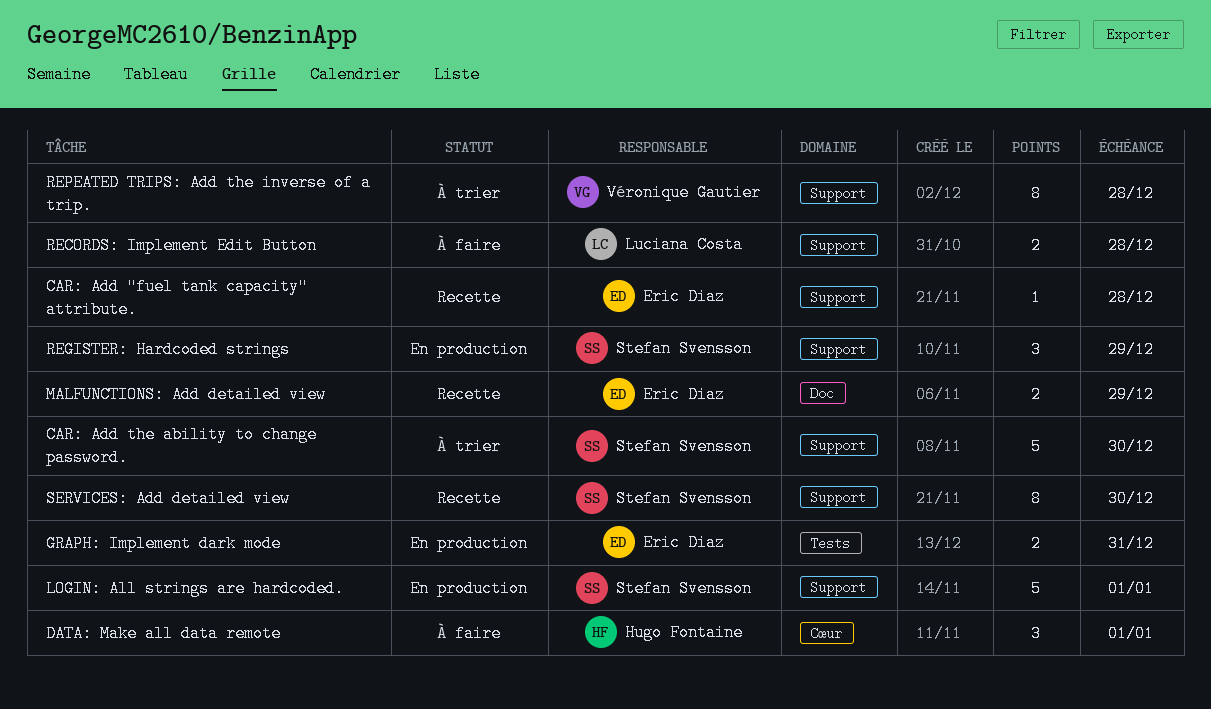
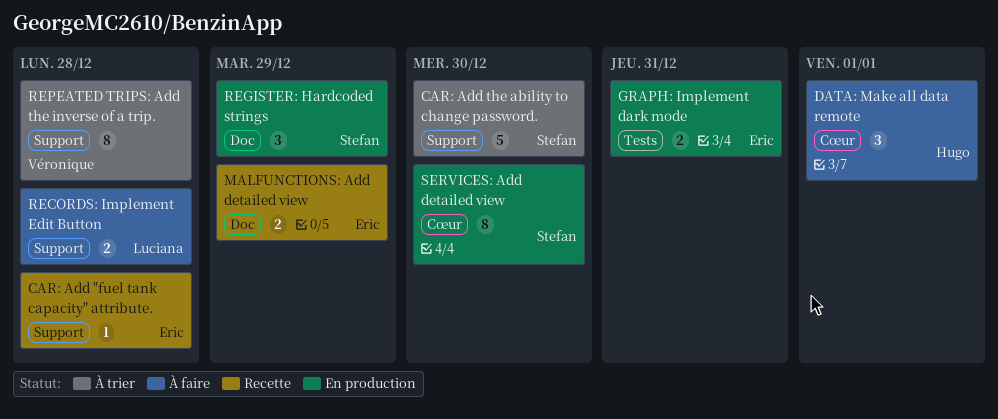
LOGIN: All strings are hardcoded.: present -> none
REGISTER: Hardcoded strings, label: Support -> Doc
SERVICES: Add detailed view, status: Recette -> En production
SERVICES: Add detailed view, label: Support -> Cœur

